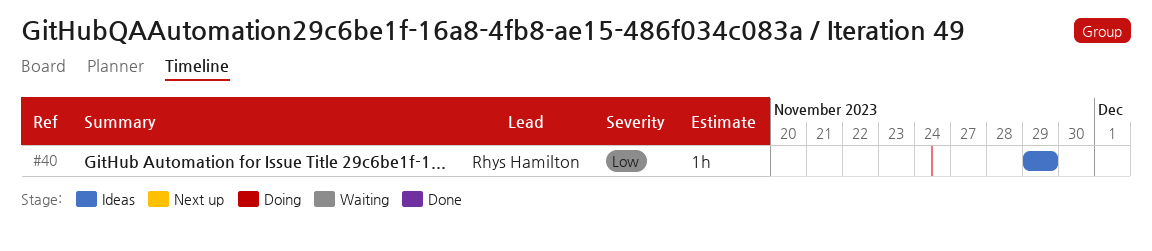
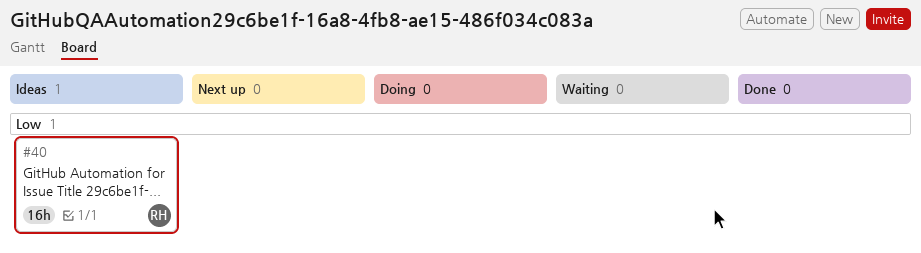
#40, estimate: 1h -> 16h

